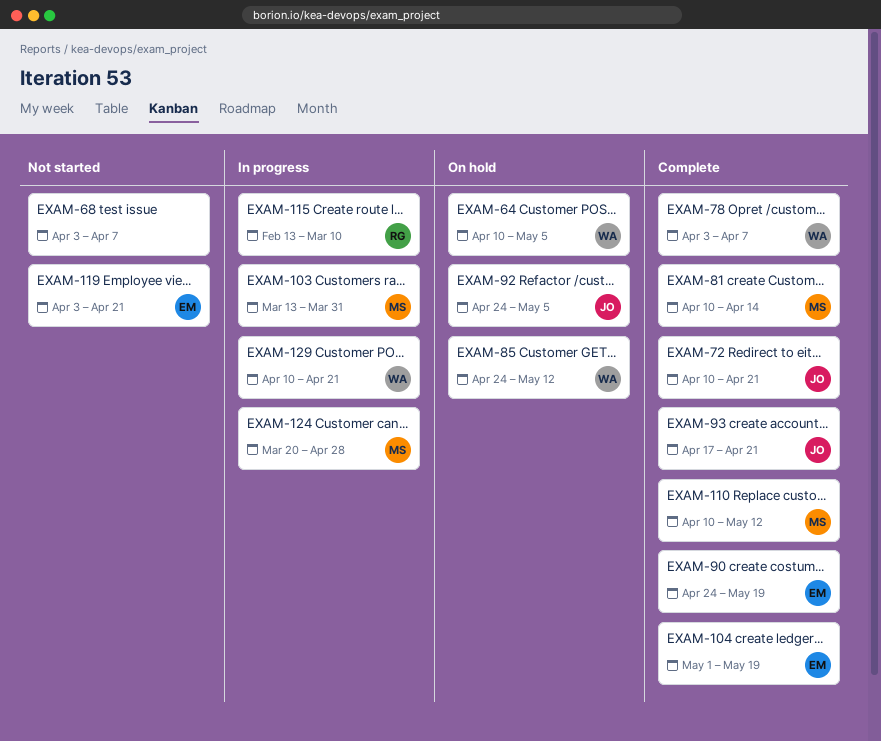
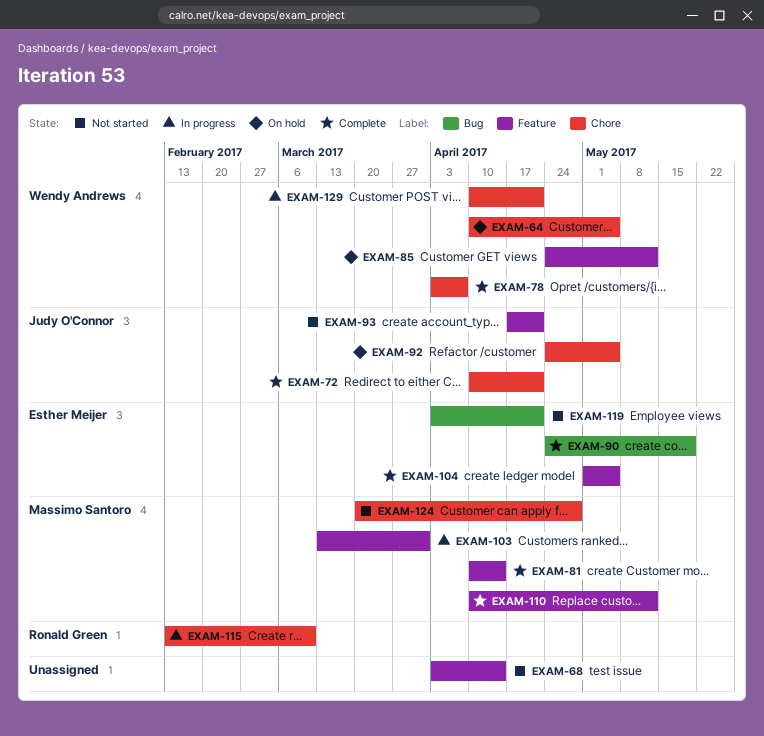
EXAM-68, due: Apr 7 -> Apr 14
EXAM-93, status: Complete -> Not started
EXAM-104, due: May 19 -> May 5
EXAM-124, status: In progress -> Not started

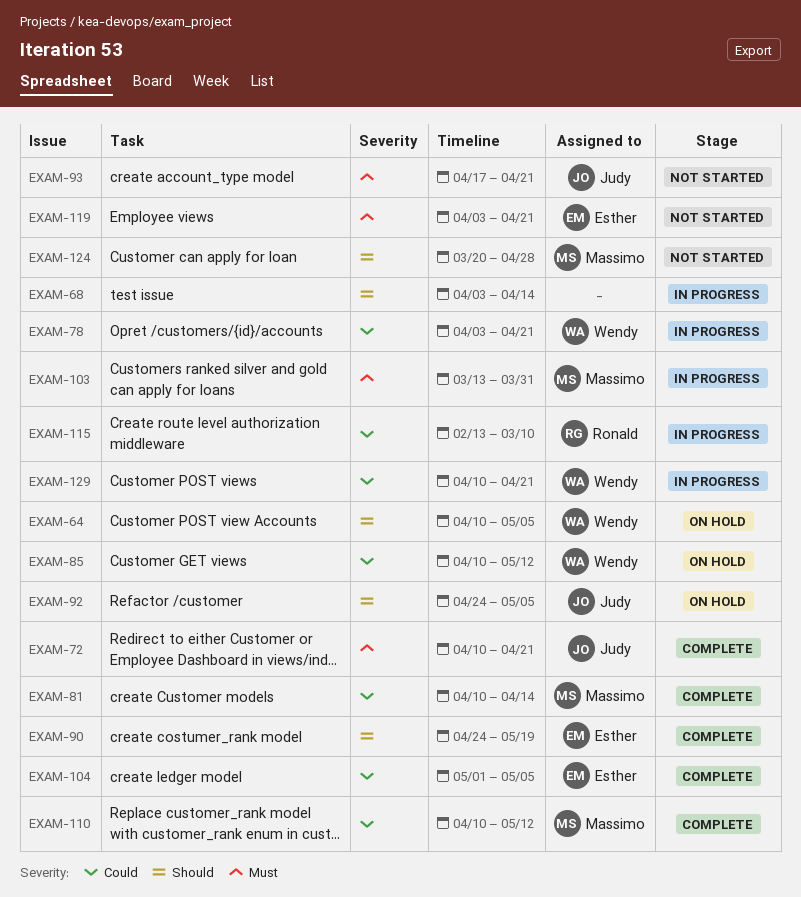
EXAM-68, status: Not started -> In progress
EXAM-78, status: Complete -> In progress
EXAM-78, due: Apr 7 -> Apr 21
EXAM-85, start: Apr 24 -> Apr 10

